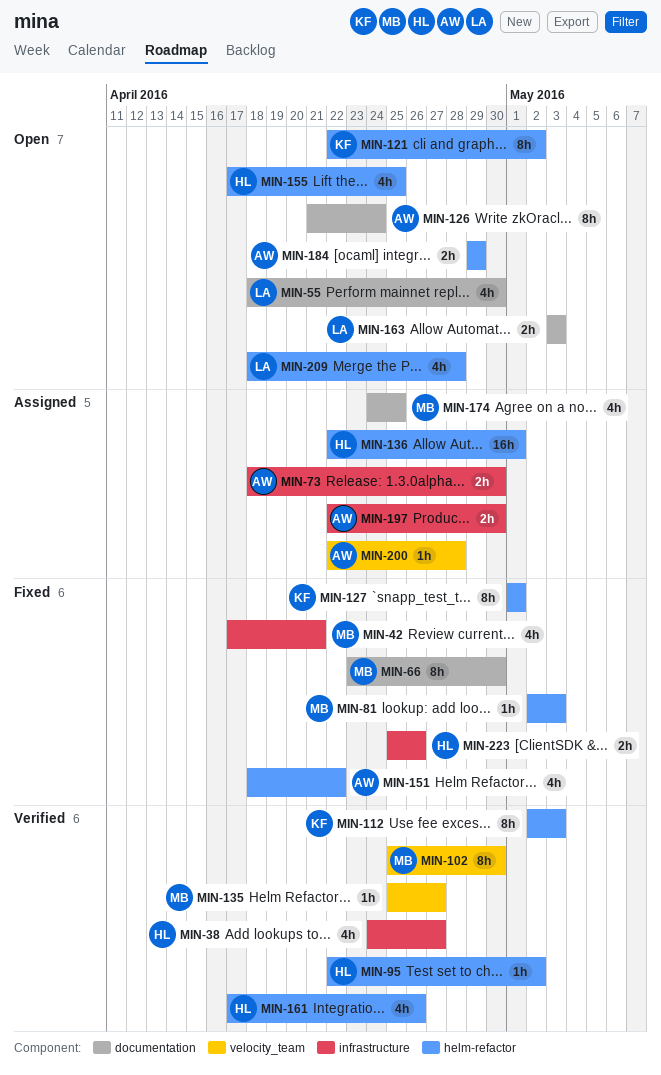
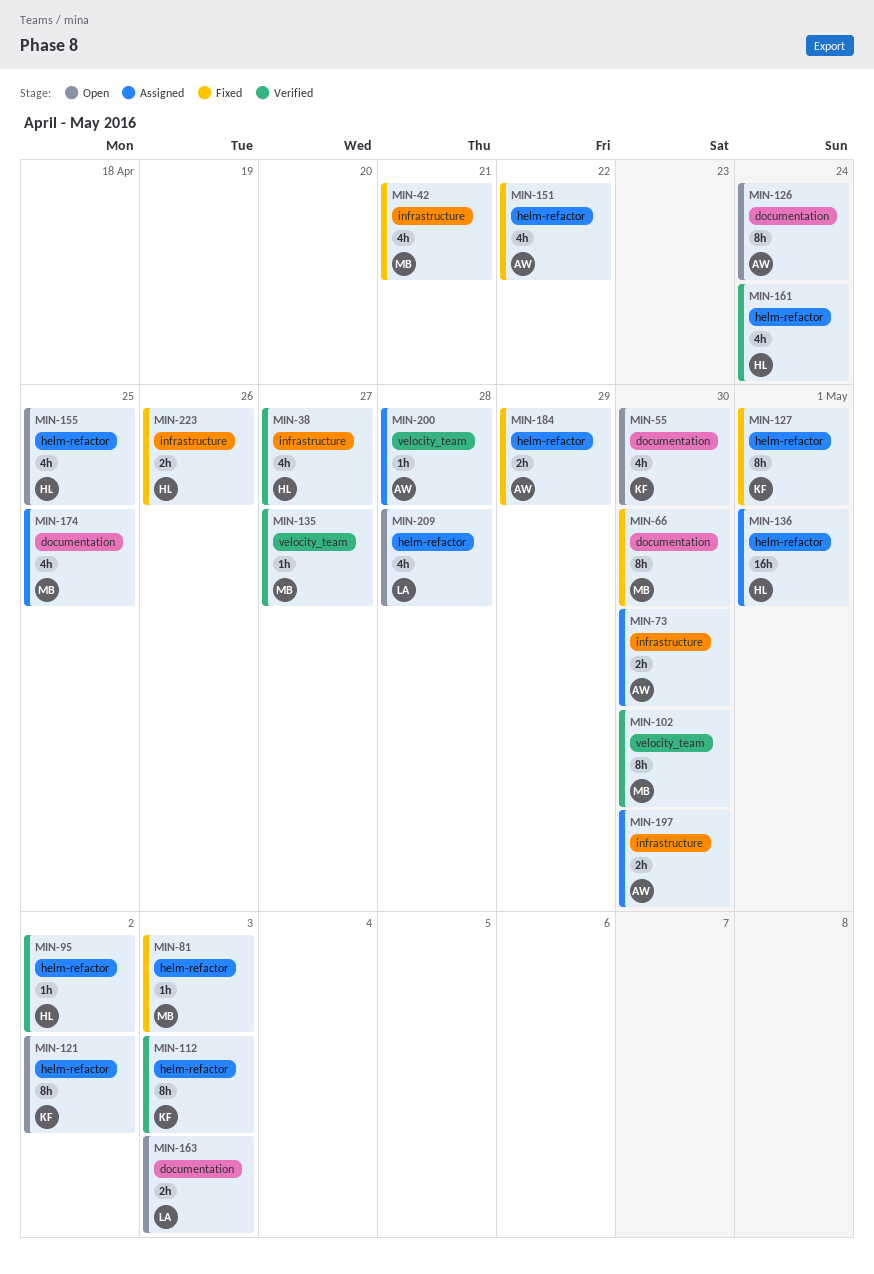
MIN-55, owner: LA -> KF
MIN-161, due: Apr 26 -> Apr 24
MIN-184, status: Open -> Fixed

